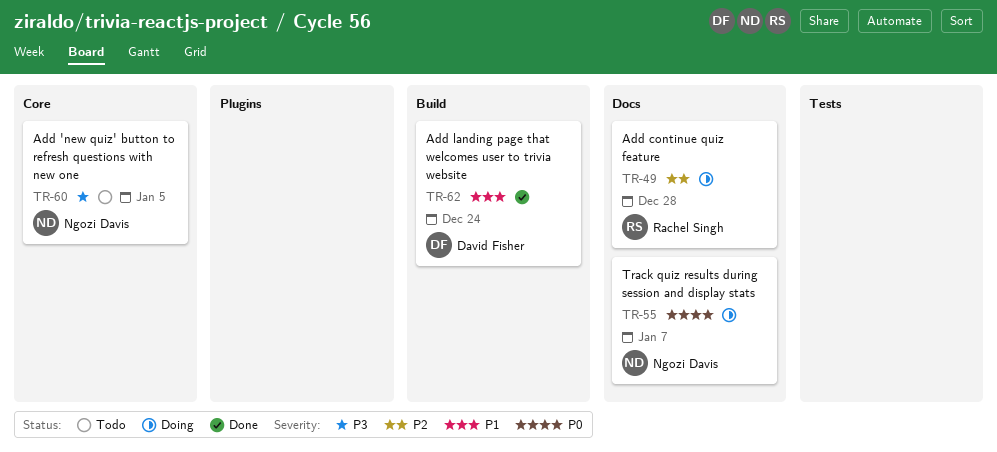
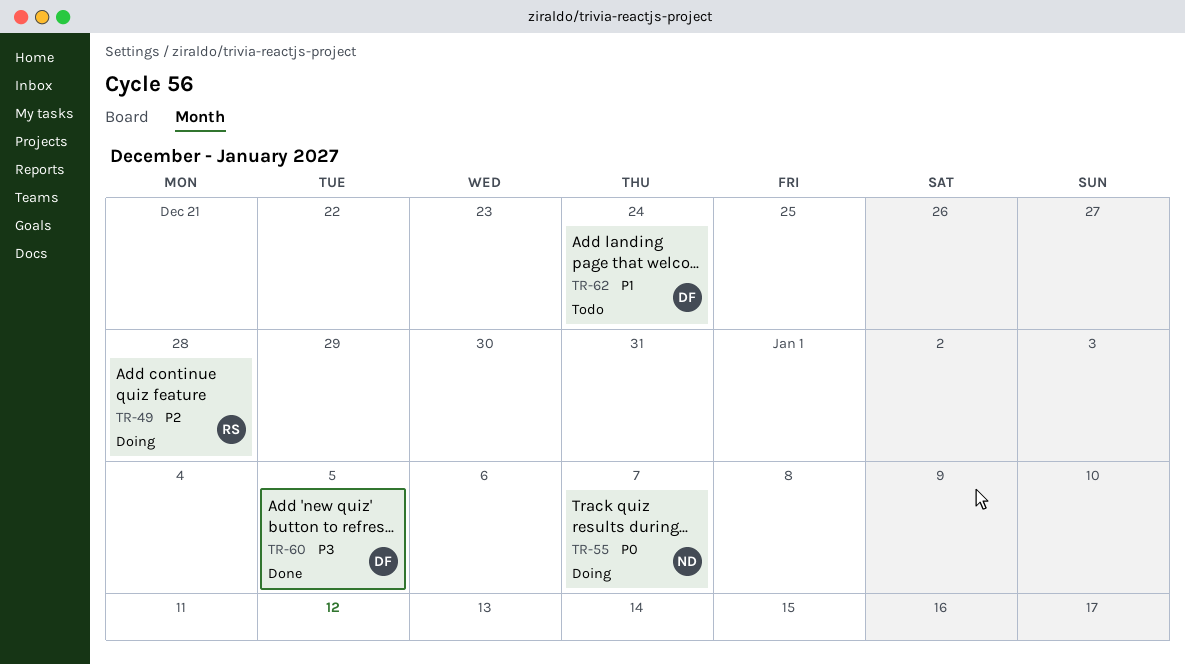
TR-60, status: Todo -> Done
TR-60, owner: Ngozi Davis -> David Fisher
TR-62, status: Done -> Todo

